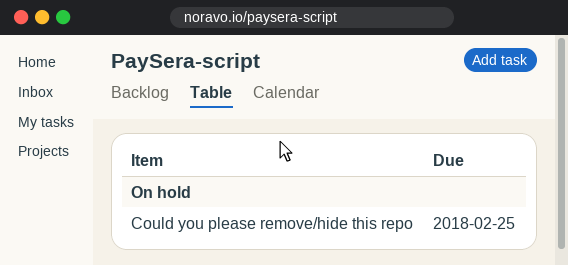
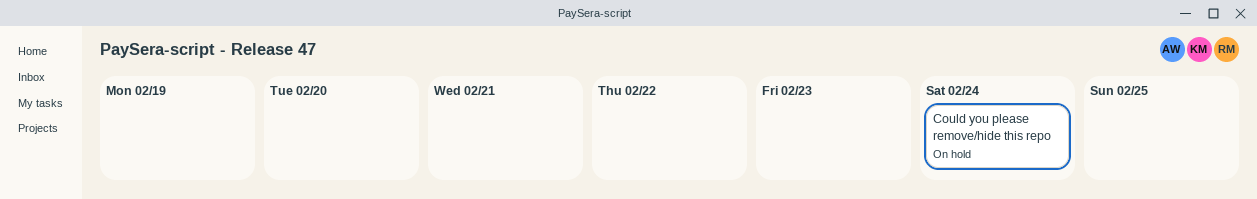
Could you please remove/hide this repo, due: Feb 25 -> Feb 24

